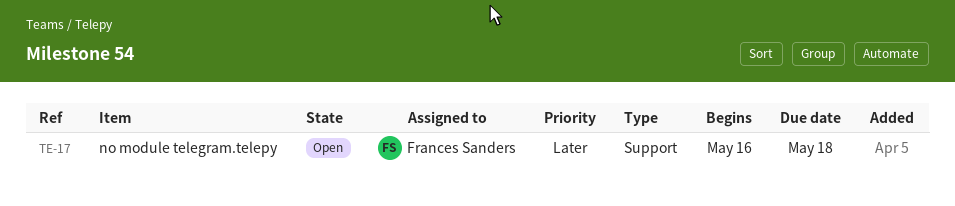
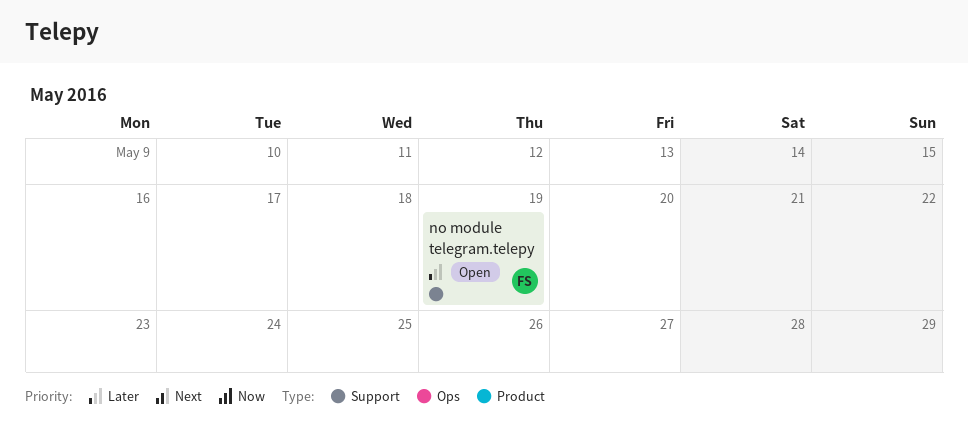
no module telegram.telepy, due: May 18 -> May 19

